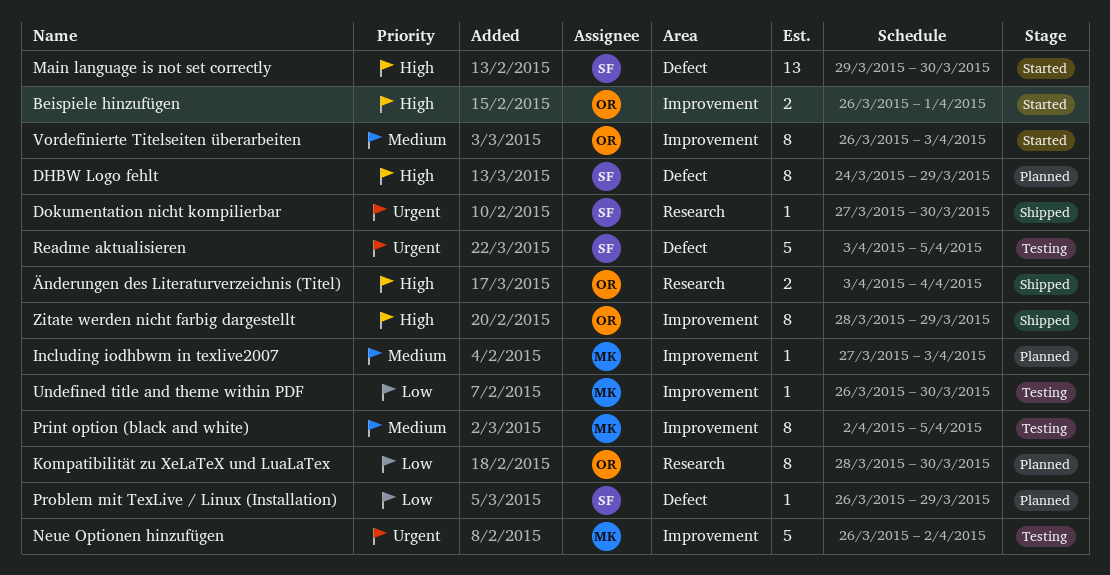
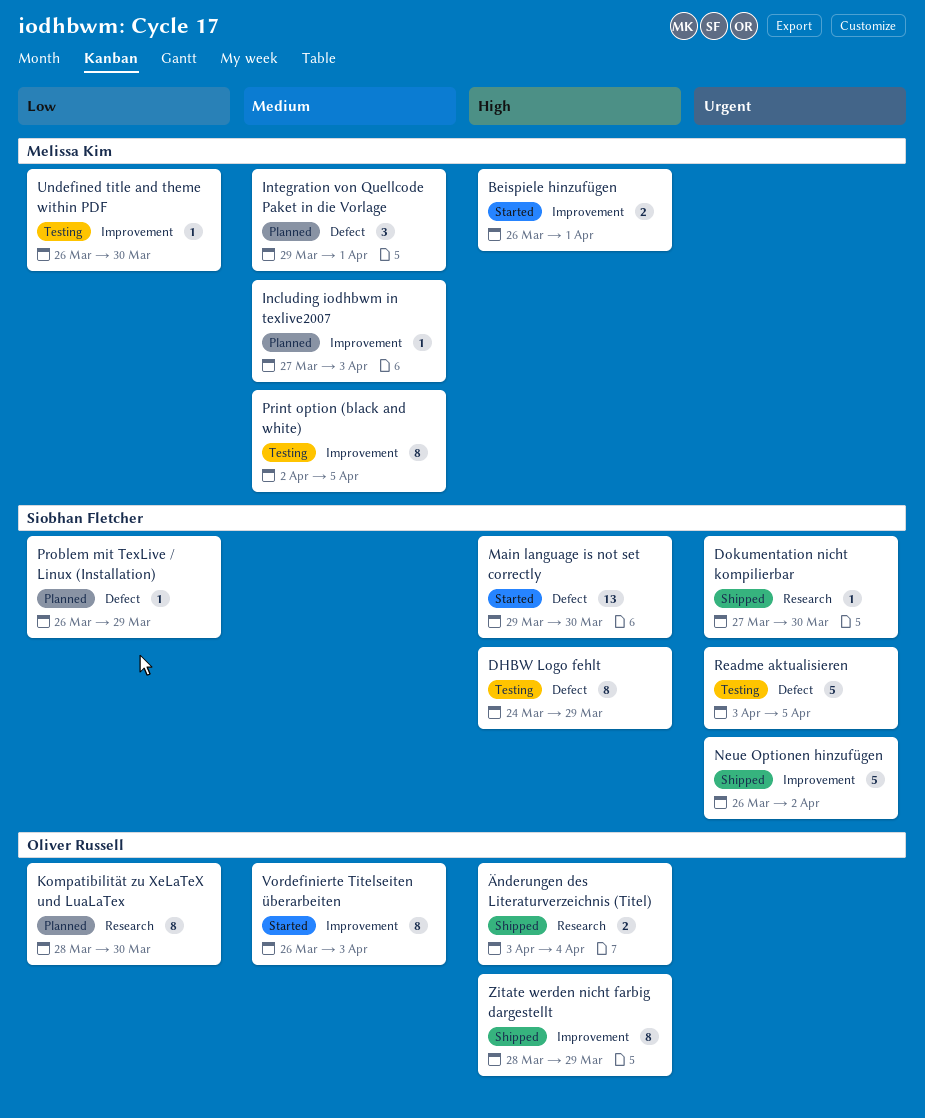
Beispiele hinzufügen, owner: Oliver Russell -> Melissa Kim
DHBW Logo fehlt, status: Planned -> Testing
Integration von Quellcode Paket in die Vorlage: none -> present
Neue Optionen hinzufügen, status: Testing -> Shipped
Neue Optionen hinzufügen, owner: Melissa Kim -> Siobhan Fletcher

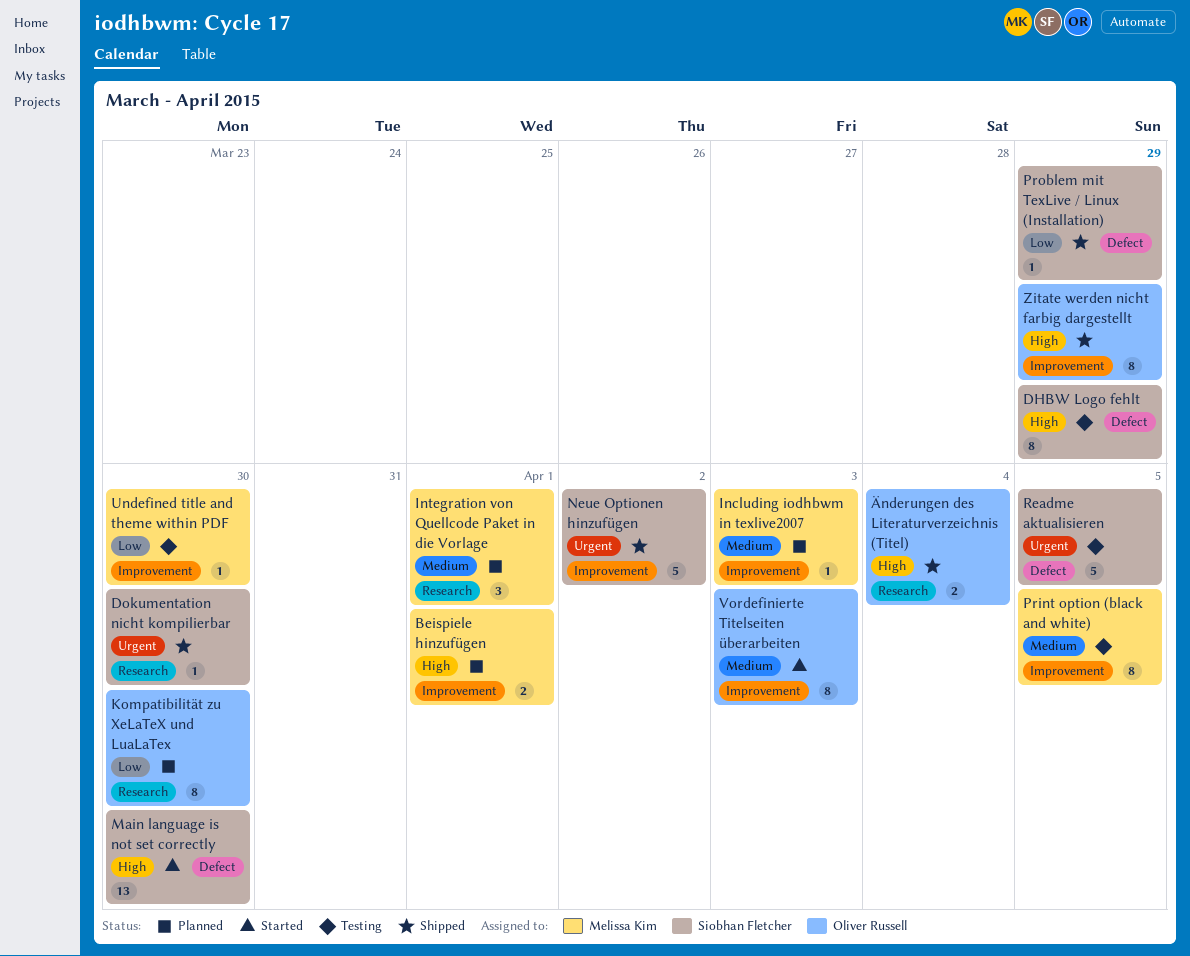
Beispiele hinzufügen, status: Started -> Planned
Integration von Quellcode Paket in die Vorlage, label: Defect -> Research
Problem mit TexLive / Linux (Installation), status: Planned -> Shipped

